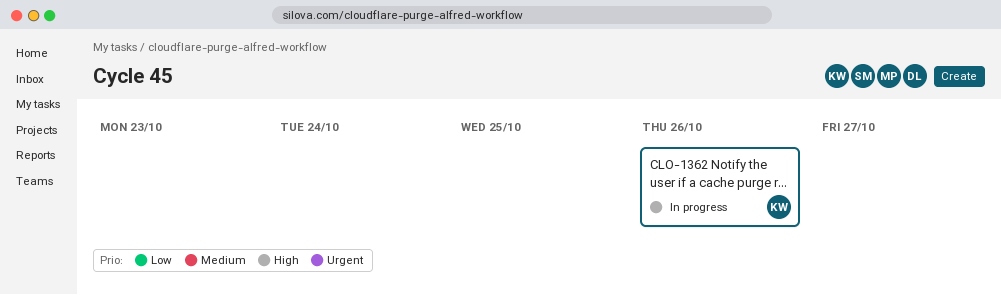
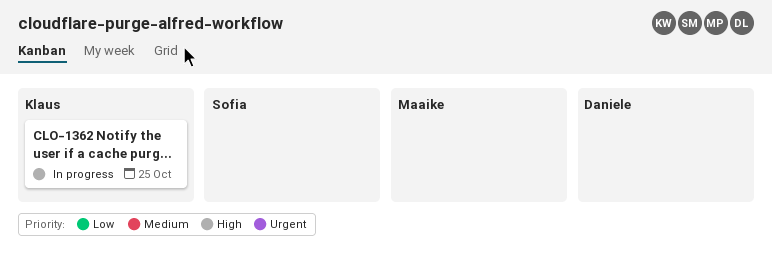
CLO-1362, due: Oct 26 -> Oct 25

